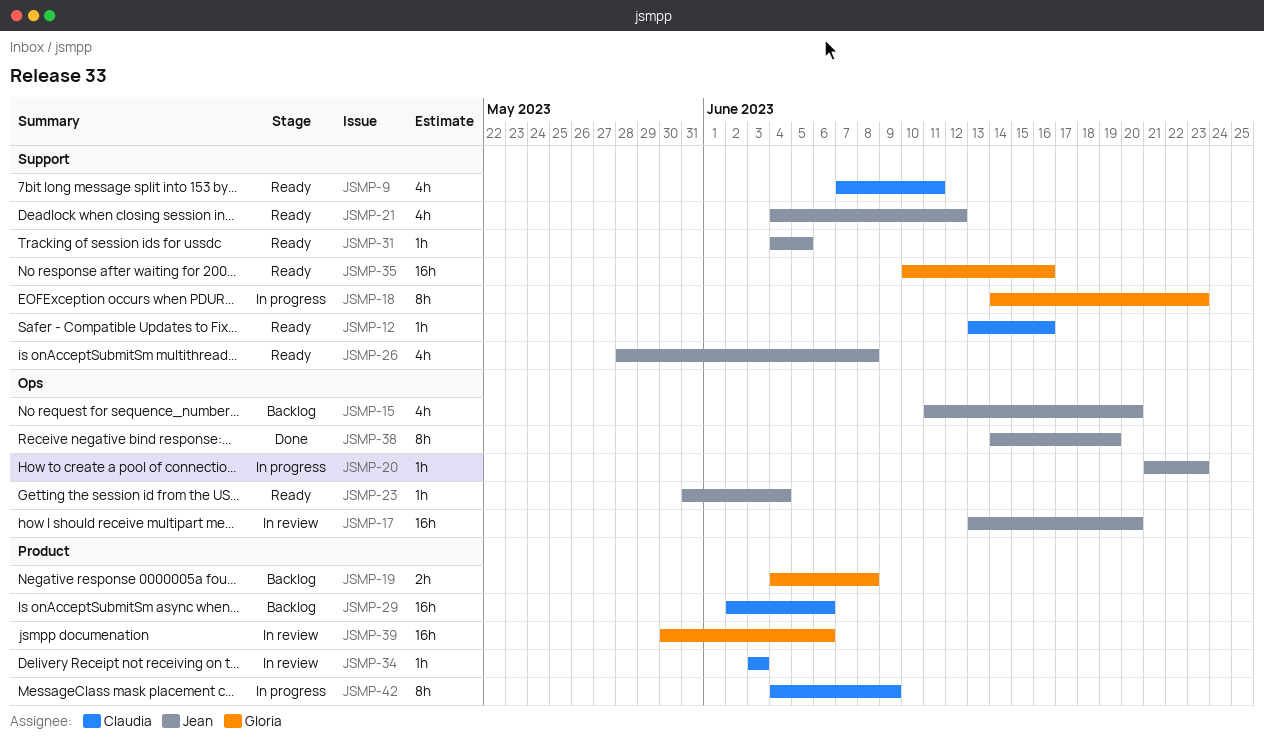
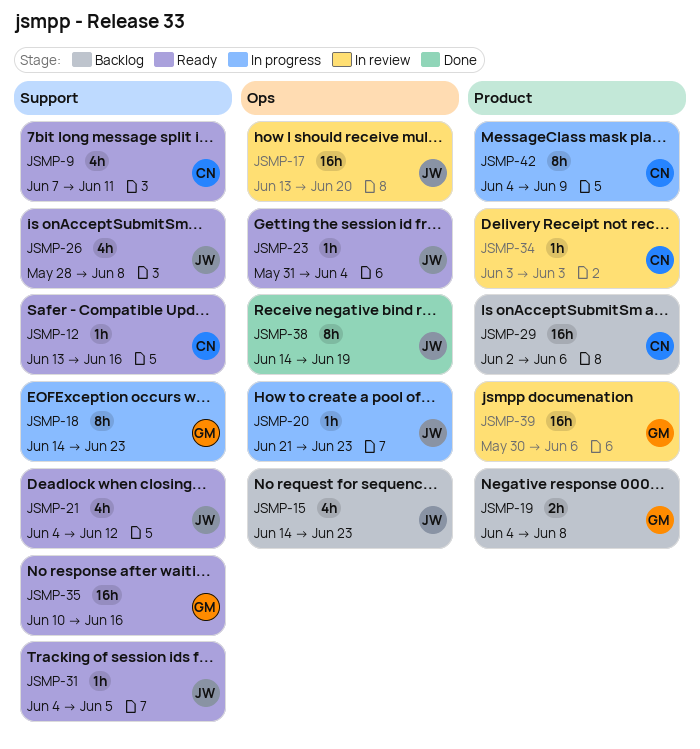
JSMP-15, start: Jun 11 -> Jun 14
JSMP-15, due: Jun 20 -> Jun 23

